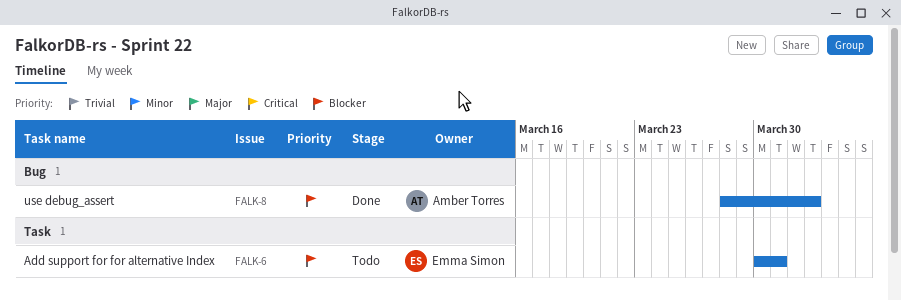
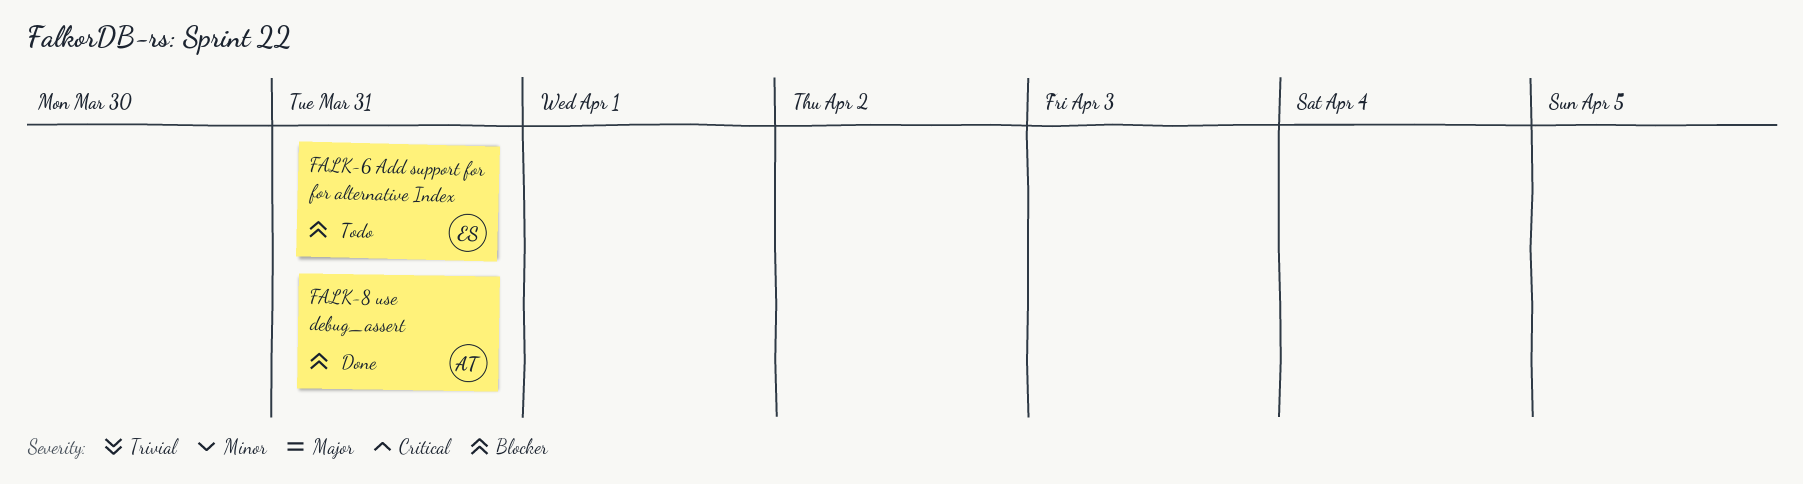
FALK-8, due: Apr 2 -> Mar 31

